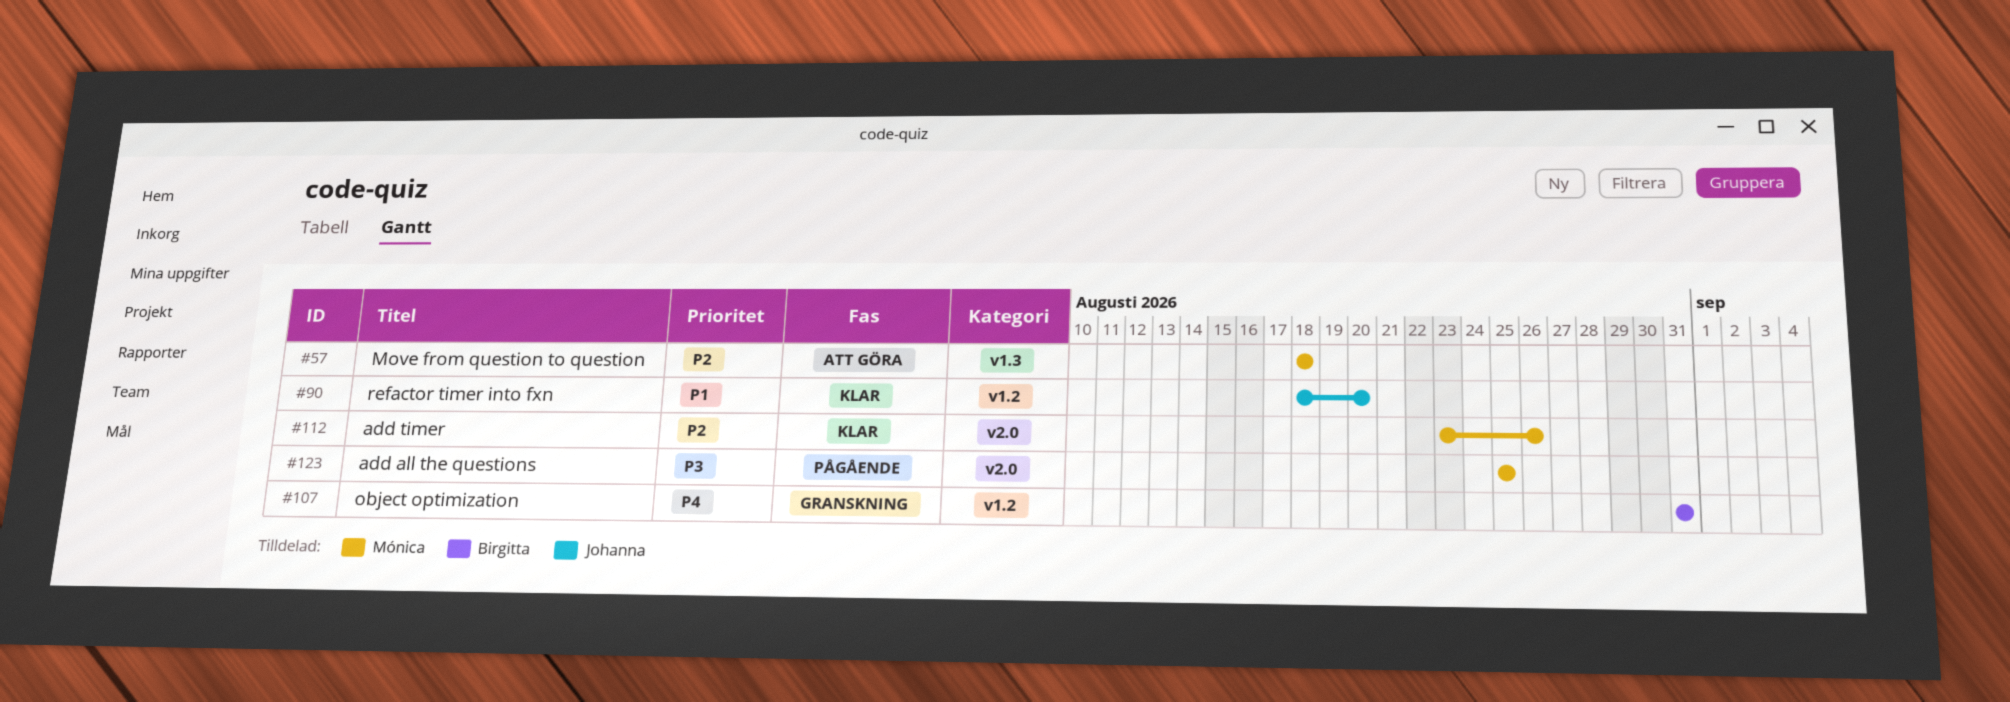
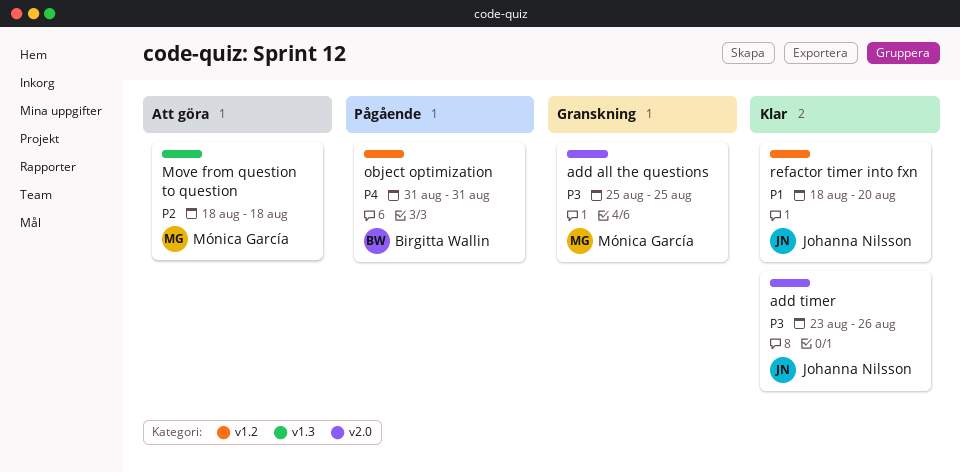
add all the questions, status: Pågående -> Granskning
add timer, owner: Mónica García -> Johanna Nilsson
add timer, priority: P2 -> P3
object optimization, status: Granskning -> Pågående

